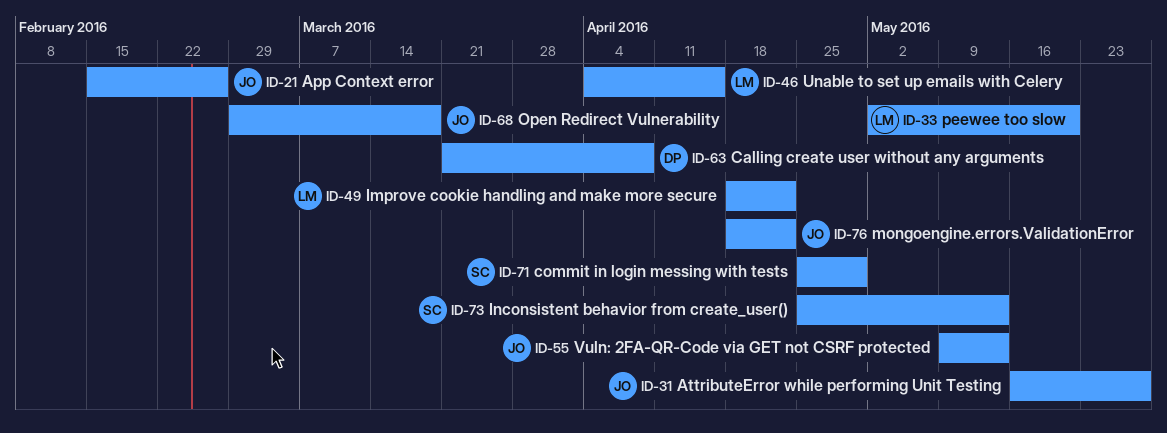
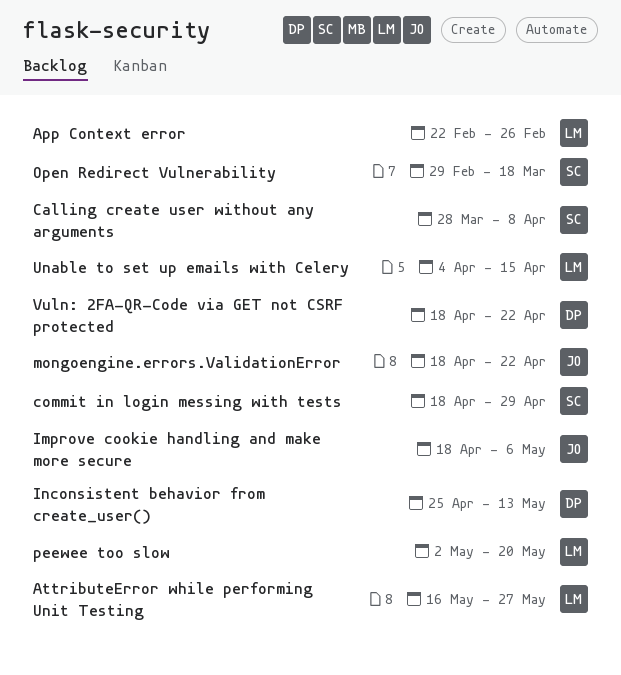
App Context error, owner: JO -> LM
App Context error, start: Feb 15 -> Feb 22
AttributeError while performing Unit Testing, owner: JO -> LM
Calling create user without any arguments, owner: DP -> SC
Calling create user without any arguments, start: Mar 21 -> Mar 28
commit in login messing with tests, start: Apr 25 -> Apr 18
Improve cookie handling and make more secure, owner: LM -> JO
Improve cookie handling and make more secure, due: Apr 22 -> May 6
Inconsistent behavior from create_user(), owner: SC -> DP
Open Redirect Vulnerability, owner: JO -> SC
Vuln: 2FA-QR-Code via GET not CSRF protected, owner: JO -> DP
Vuln: 2FA-QR-Code via GET not CSRF protected, start: May 9 -> Apr 18
Vuln: 2FA-QR-Code via GET not CSRF protected, due: May 13 -> Apr 22

